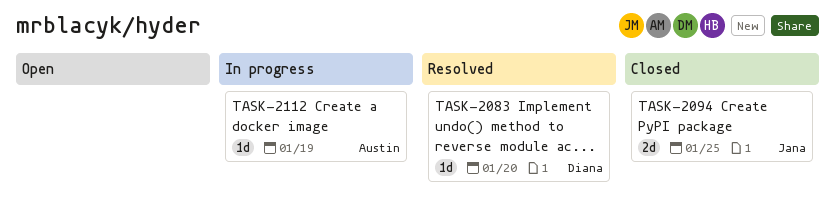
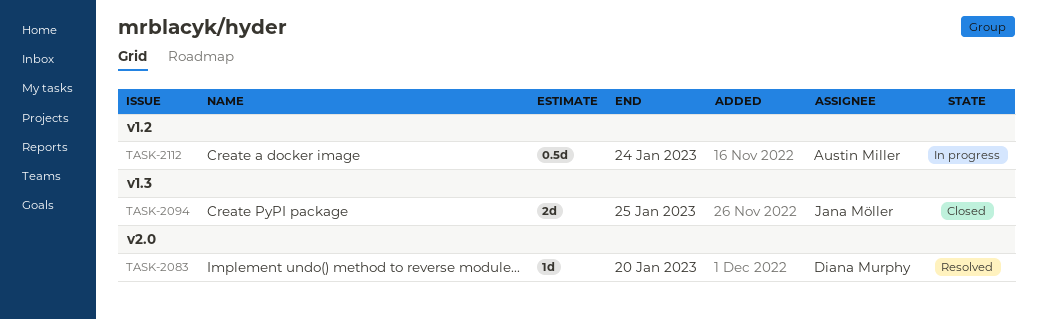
TASK-2112, estimate: 1d -> 0.5d
TASK-2112, due: Jan 19 -> Jan 24

